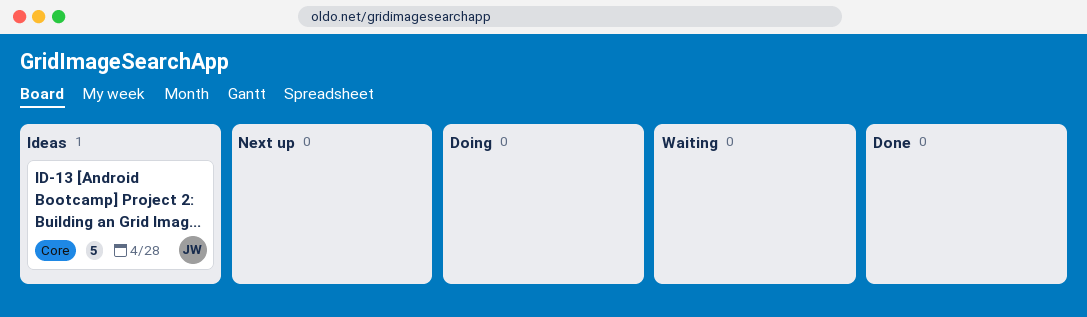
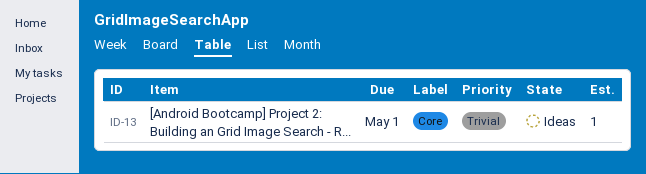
ID-13, estimate: 5 -> 1
ID-13, due: Apr 28 -> May 1

